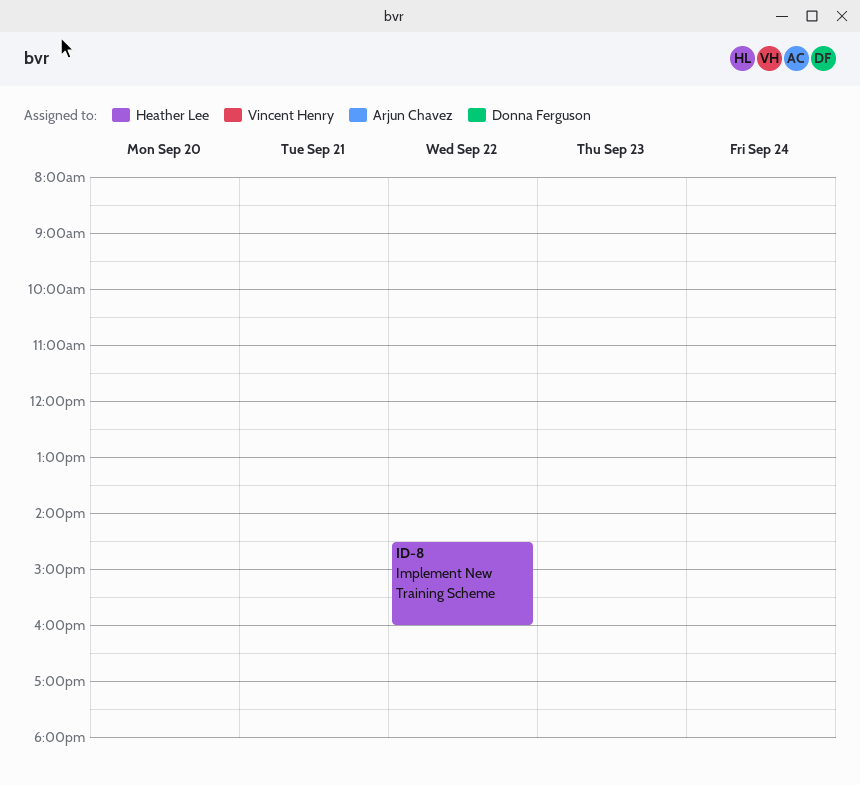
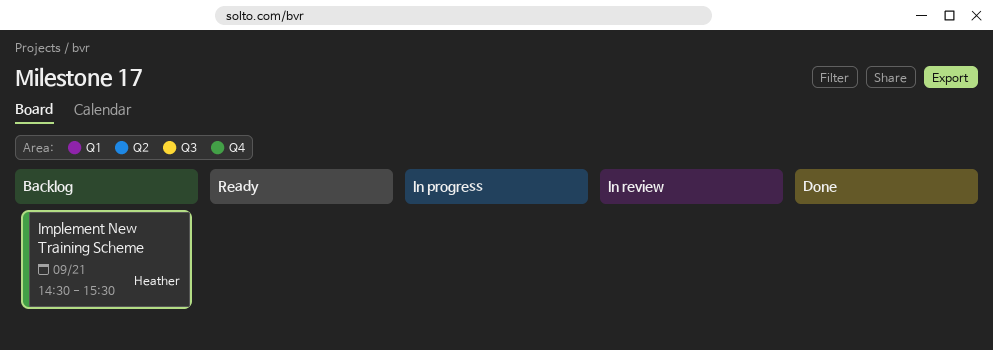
Implement New Training Scheme, day: Sep 22 -> Sep 21
Implement New Training Scheme, ends: 16:00 -> 15:30

